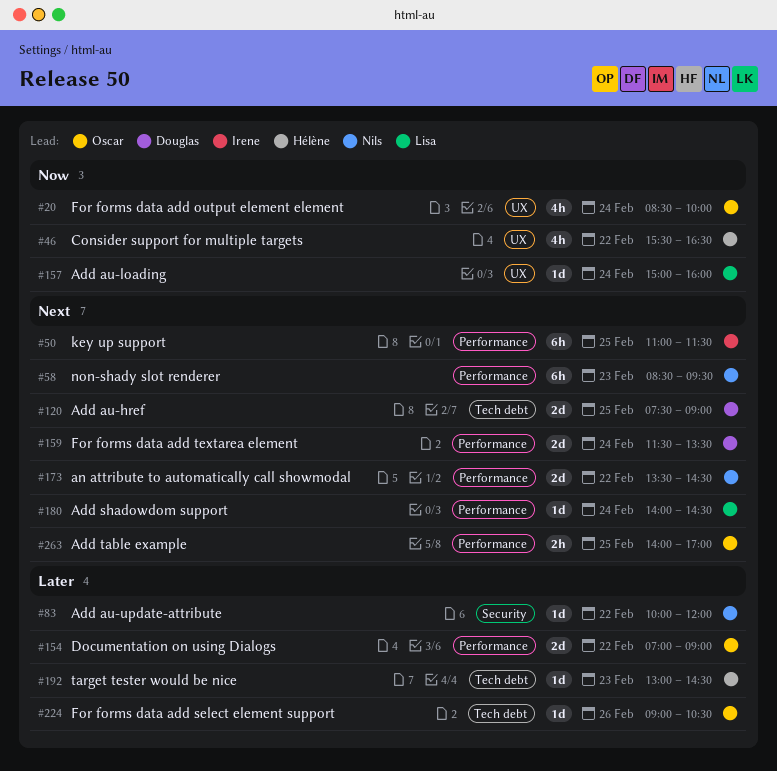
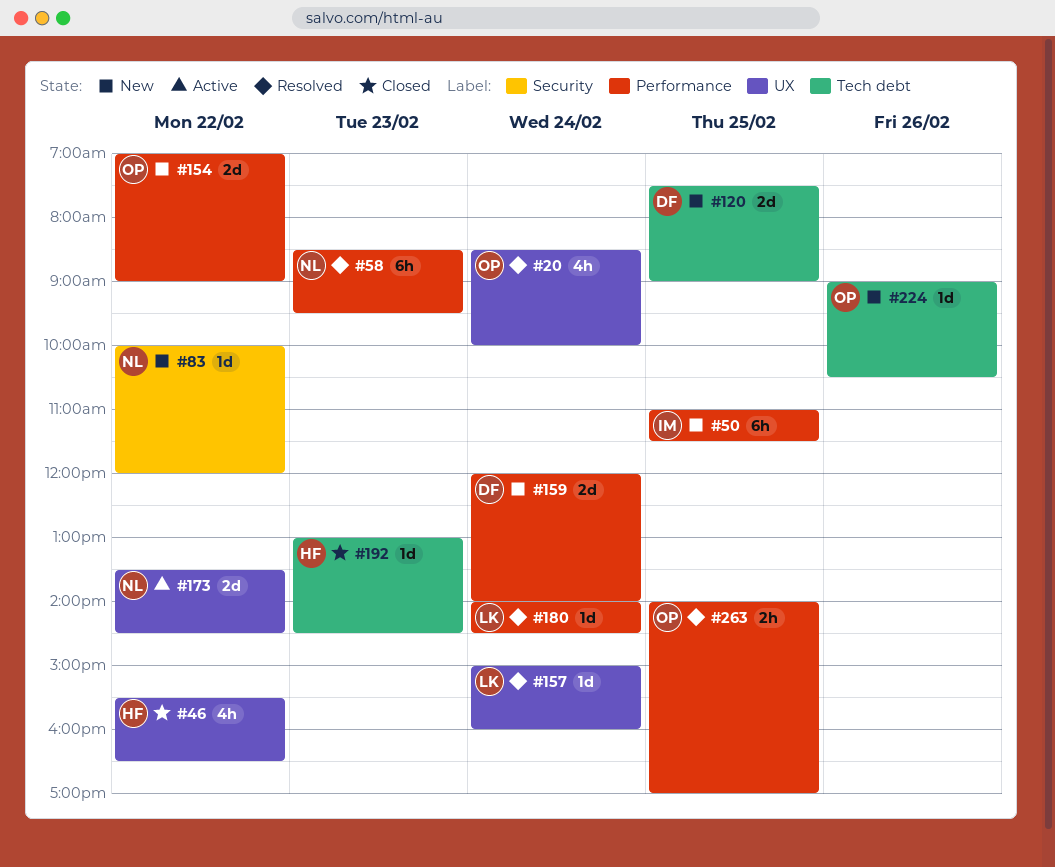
#159, begins: 11:30 -> 12:00
#159, ends: 13:30 -> 14:00
#173, label: Performance -> UX

